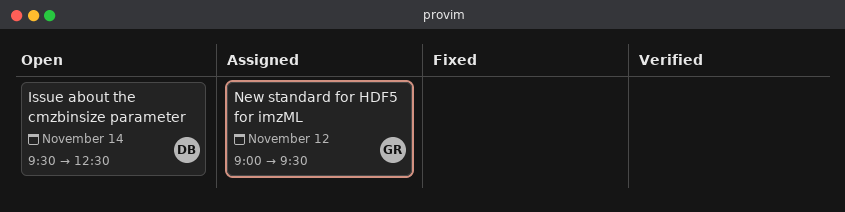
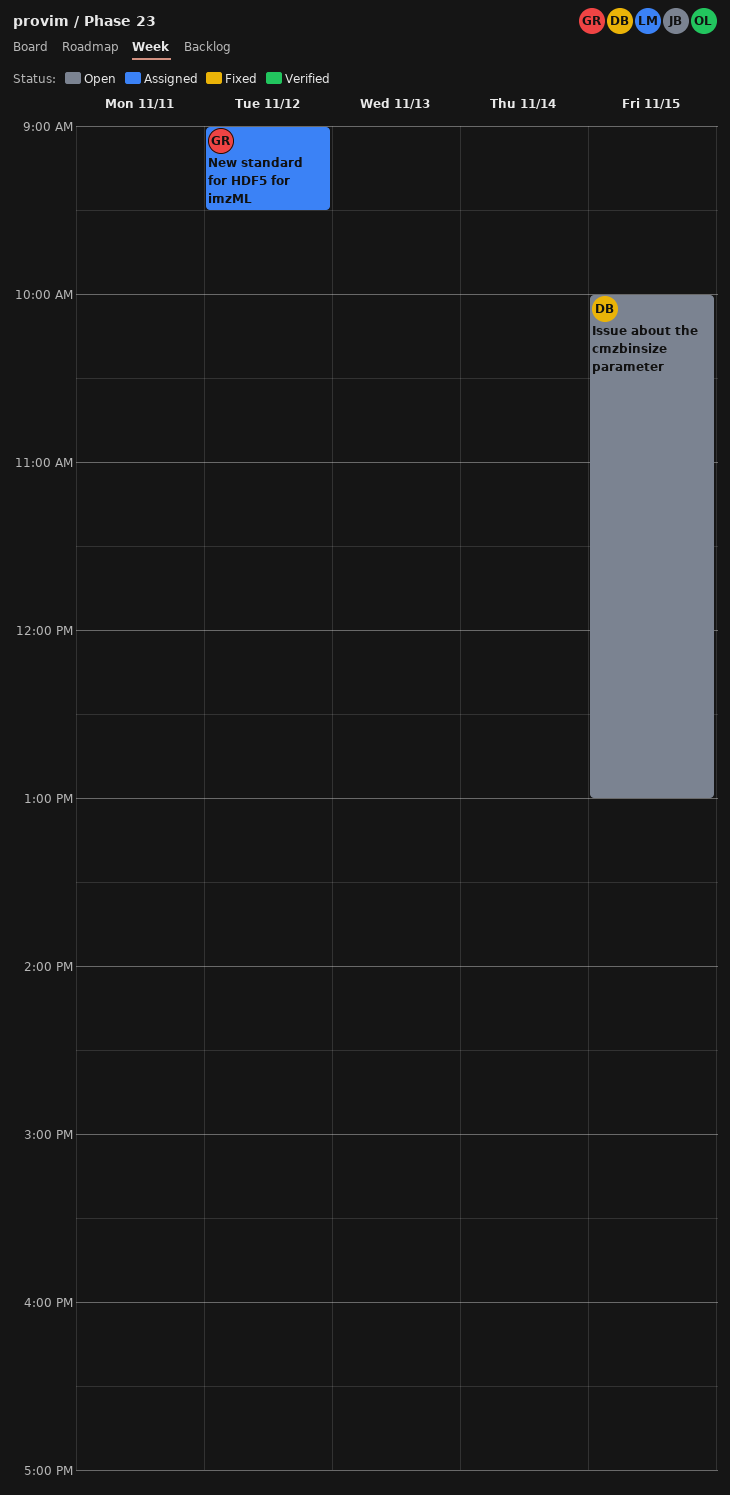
Issue about the cmzbinsize parameter, day: Nov 14 -> Nov 15
Issue about the cmzbinsize parameter, begins: 09:30 -> 10:00
Issue about the cmzbinsize parameter, ends: 12:30 -> 13:00

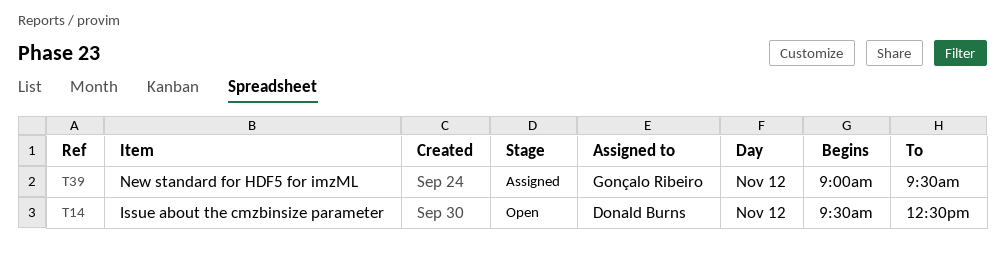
Issue about the cmzbinsize parameter, day: Nov 15 -> Nov 12
Issue about the cmzbinsize parameter, begins: 10:00 -> 09:30
Issue about the cmzbinsize parameter, ends: 13:00 -> 12:30

